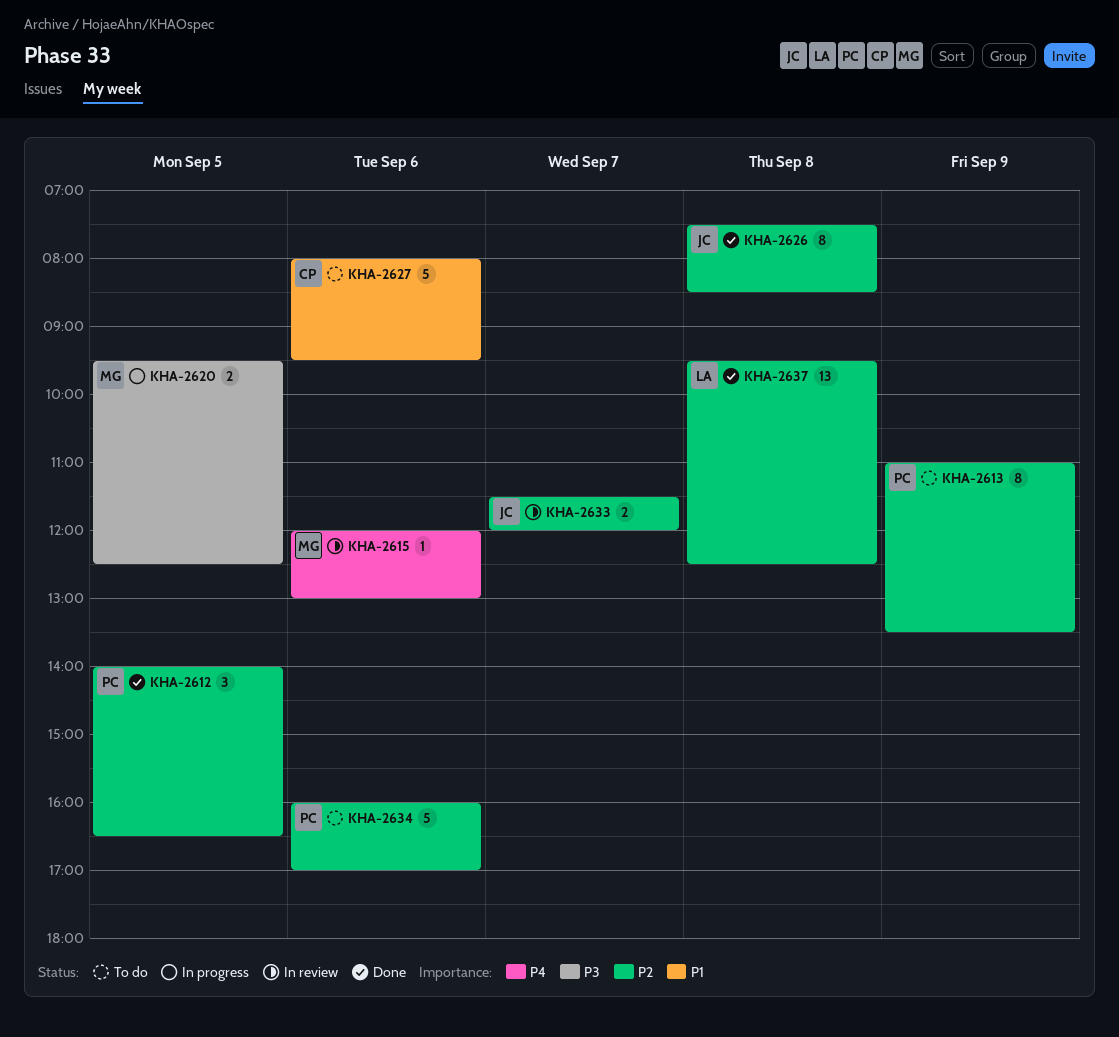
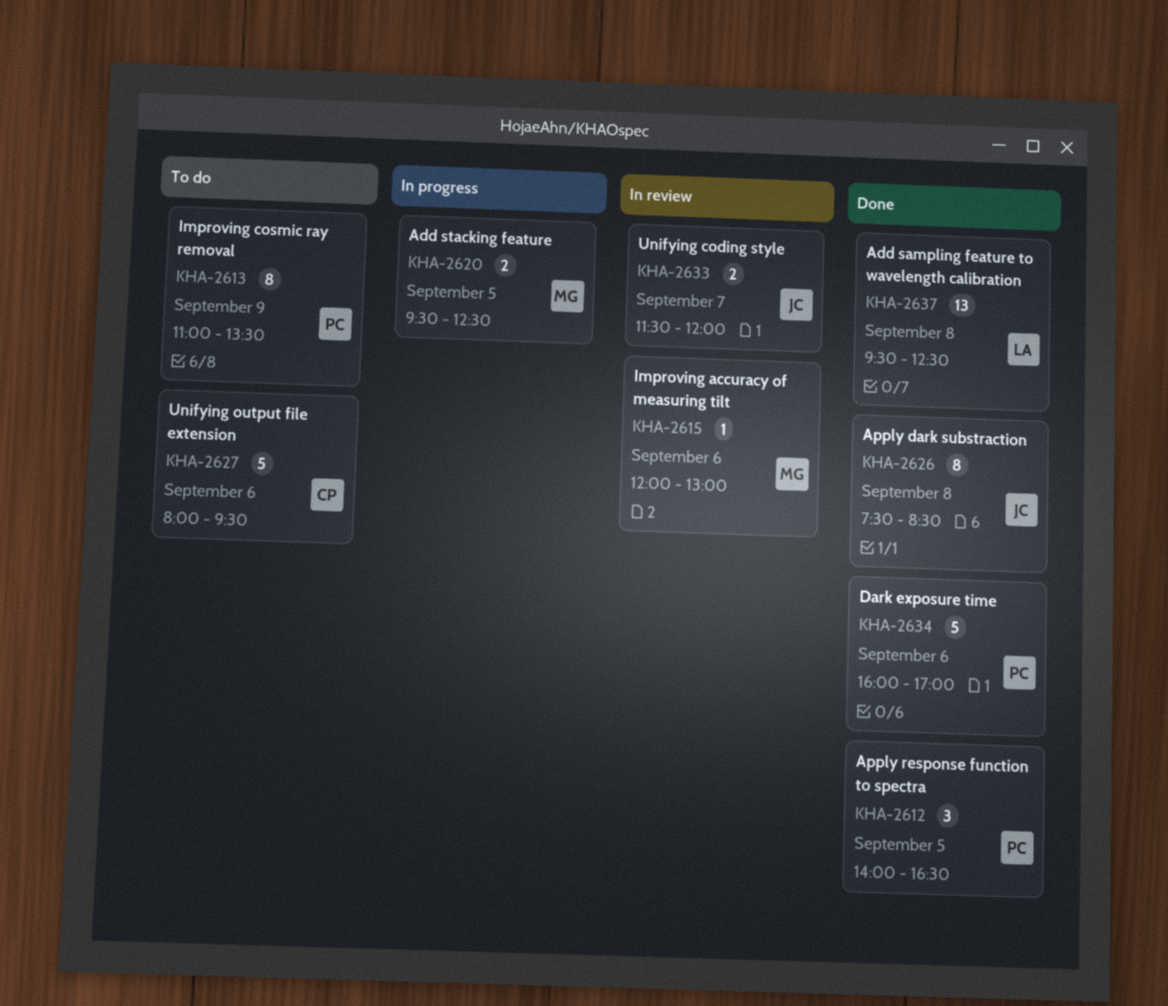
KHA-2634, status: To do -> Done

